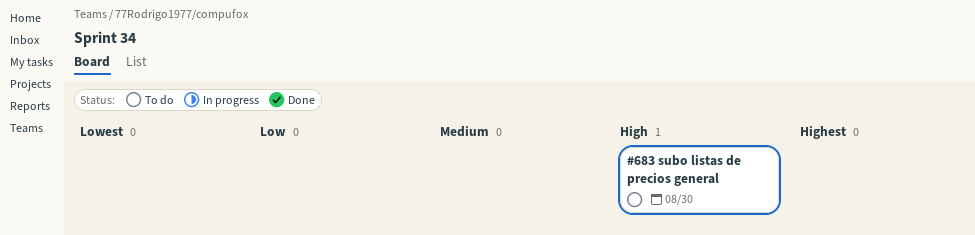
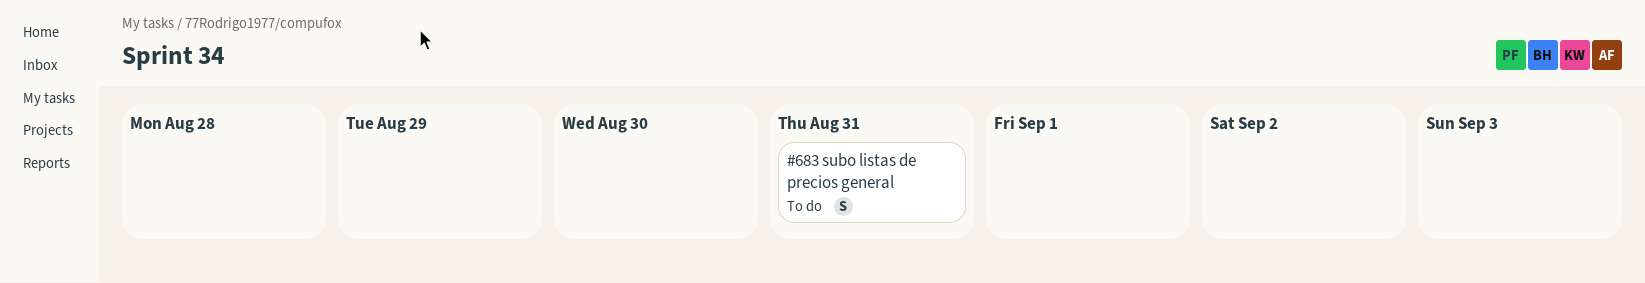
#683, due: Aug 30 -> Aug 31

